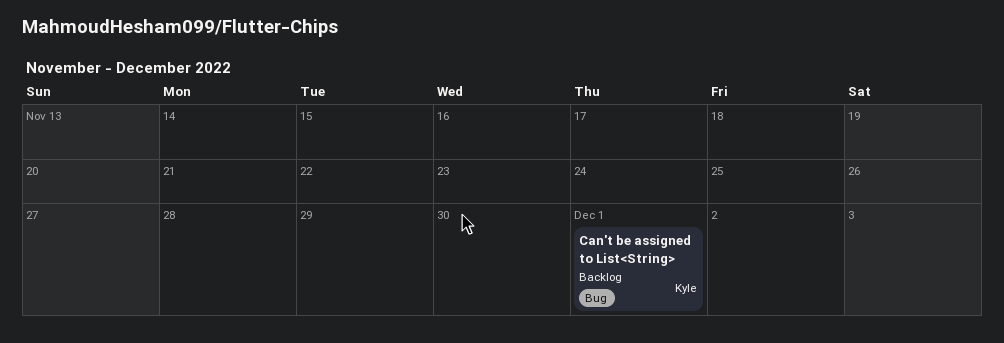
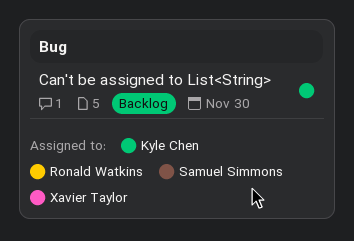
Can't be assigned to List<String>, due: Dec 1 -> Nov 30

